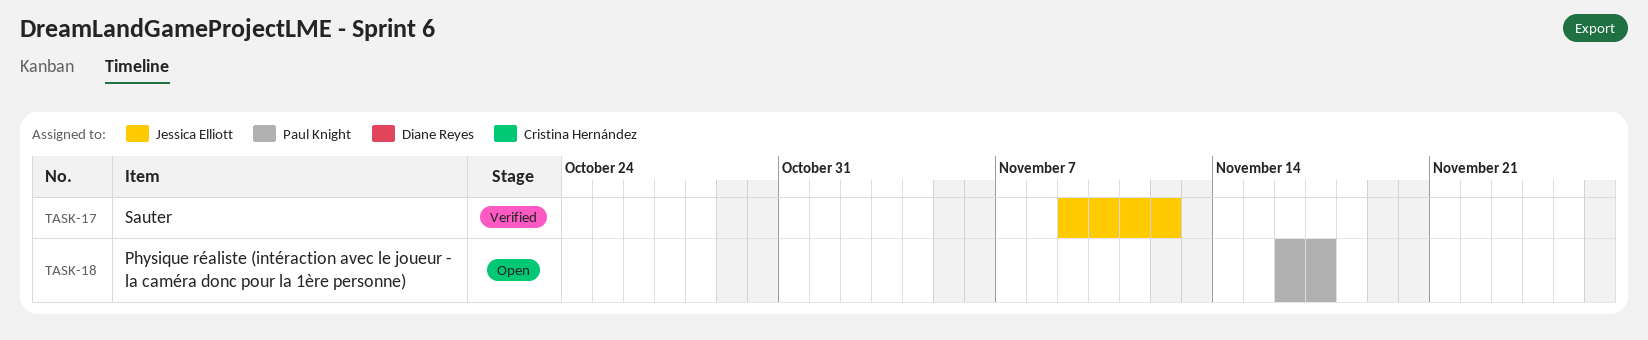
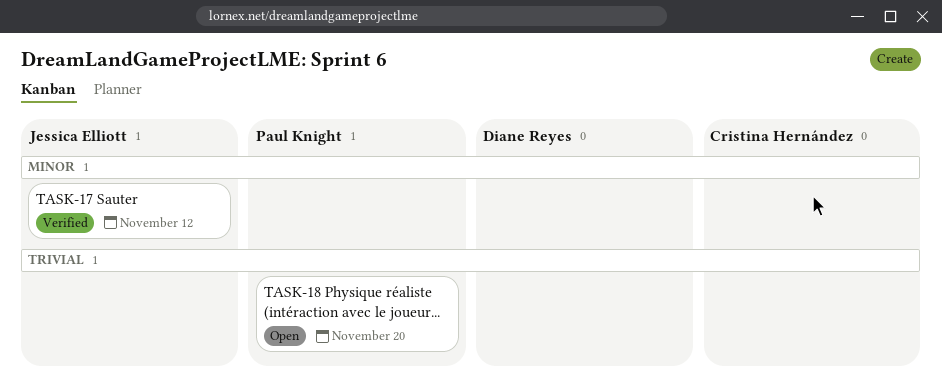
TASK-18, due: Nov 17 -> Nov 20

